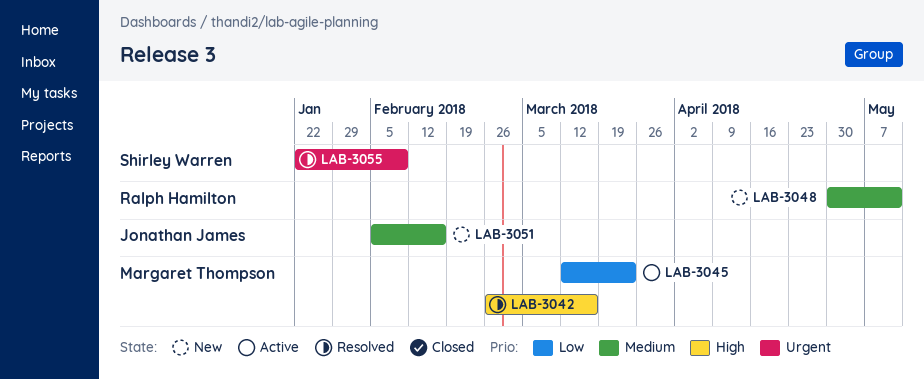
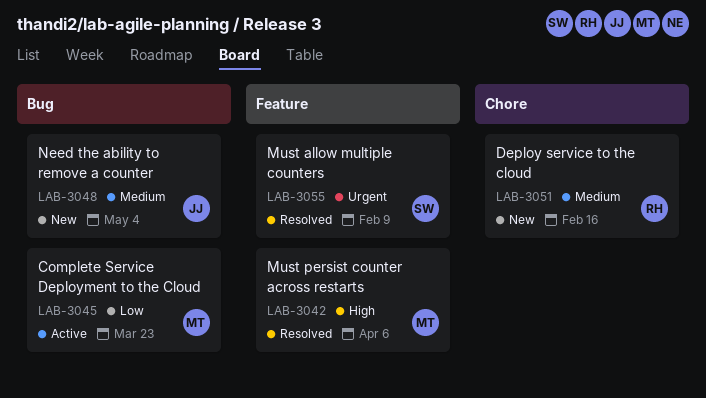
LAB-3042, due: Mar 16 -> Apr 6
LAB-3048, owner: Ralph Hamilton -> Jonathan James
LAB-3048, due: May 11 -> May 4
LAB-3051, owner: Jonathan James -> Ralph Hamilton

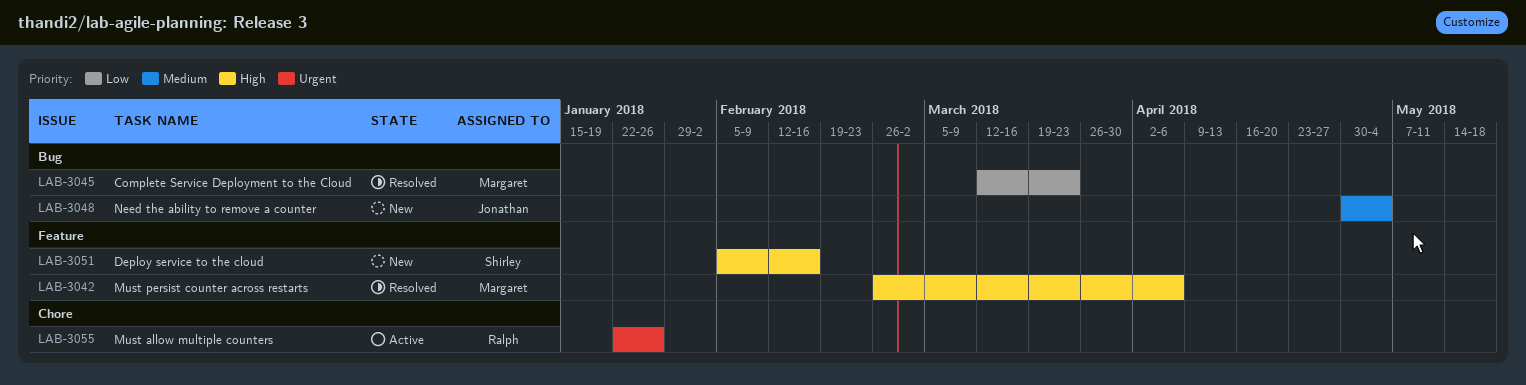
LAB-3045, status: Active -> Resolved
LAB-3051, owner: Ralph -> Shirley
LAB-3051, priority: Medium -> High
LAB-3051, label: Chore -> Feature
LAB-3055, status: Resolved -> Active
LAB-3055, owner: Shirley -> Ralph
LAB-3055, label: Feature -> Chore
LAB-3055, due: Feb 9 -> Jan 26

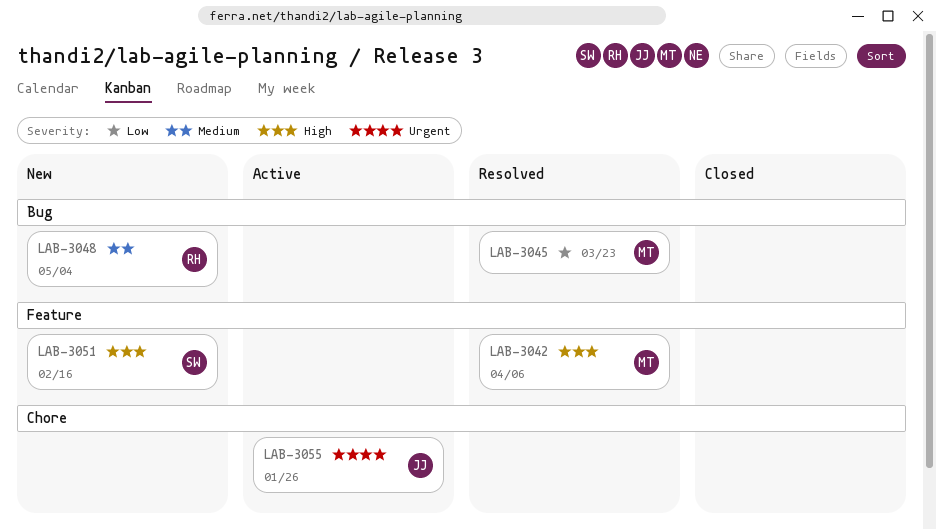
LAB-3048, owner: Jonathan -> Ralph
LAB-3055, owner: Ralph -> Jonathan

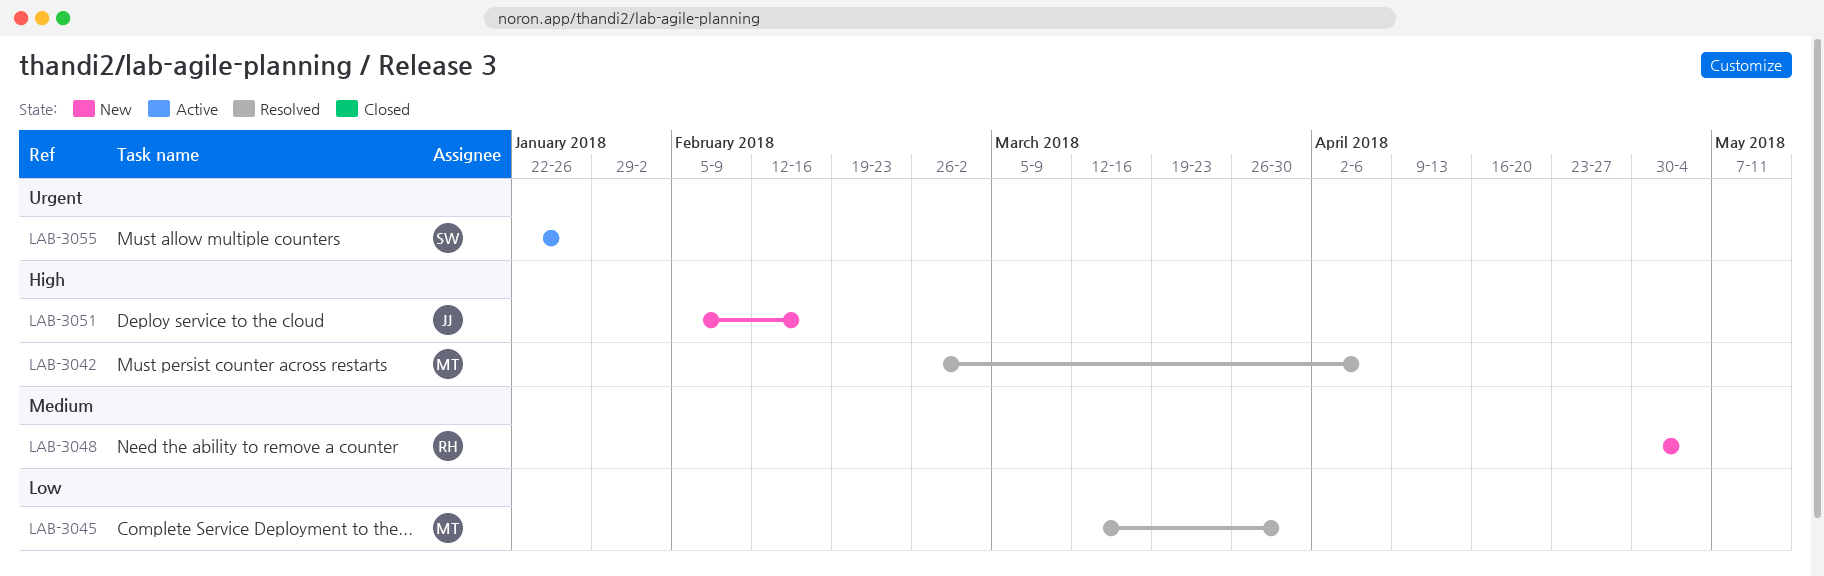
LAB-3045, due: Mar 23 -> Mar 30
LAB-3051, owner: SW -> JJ
LAB-3055, owner: JJ -> SW

